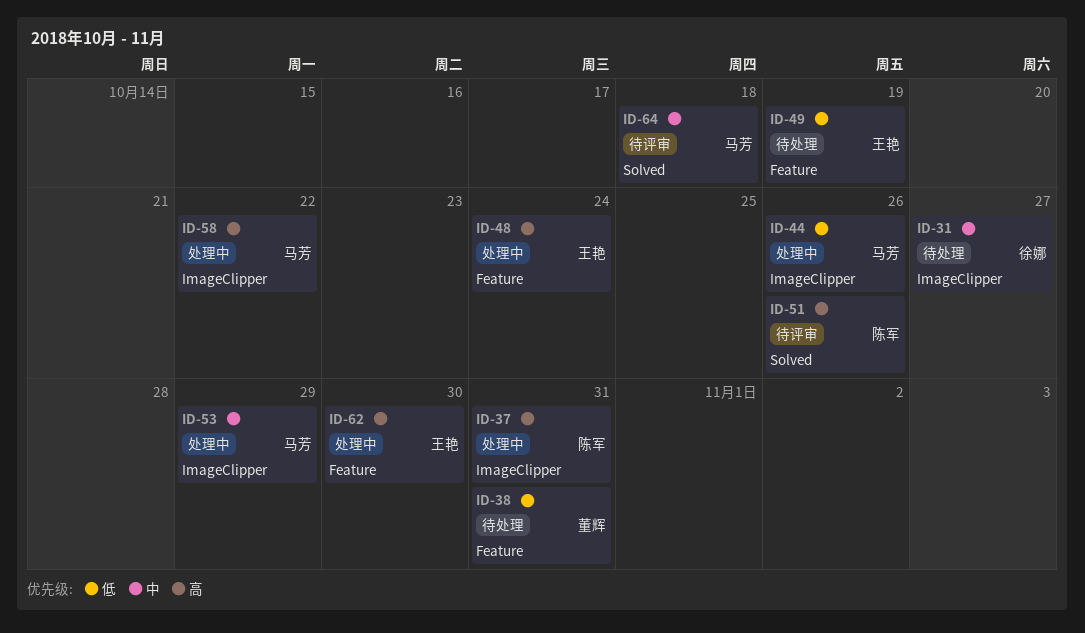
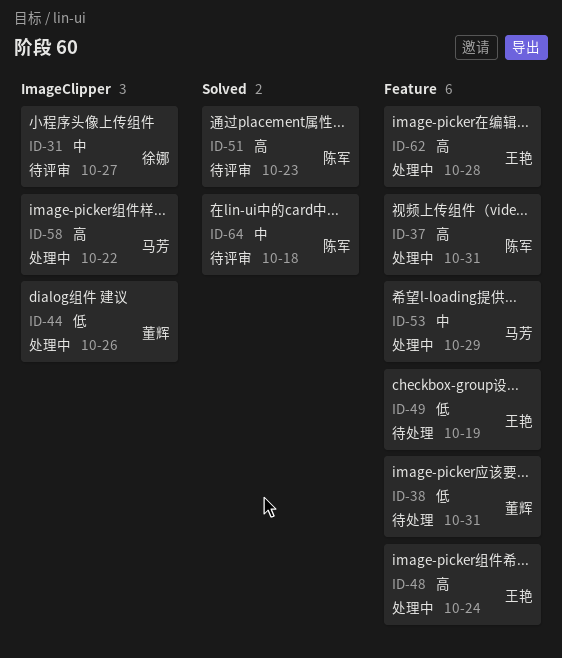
ID-31, status: 待处理 -> 待评审
ID-37, label: ImageClipper -> Feature
ID-44, owner: 马芳 -> 董辉
ID-51, due: Oct 26 -> Oct 23
ID-53, label: ImageClipper -> Feature
ID-62, due: Oct 30 -> Oct 28
ID-64, owner: 马芳 -> 陈军

